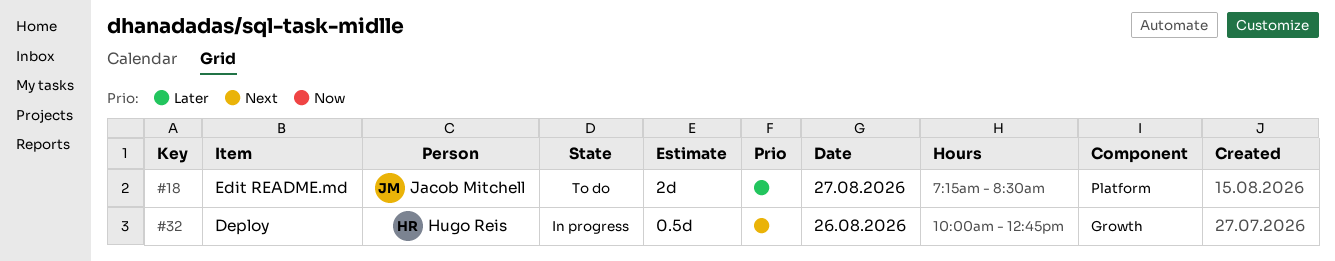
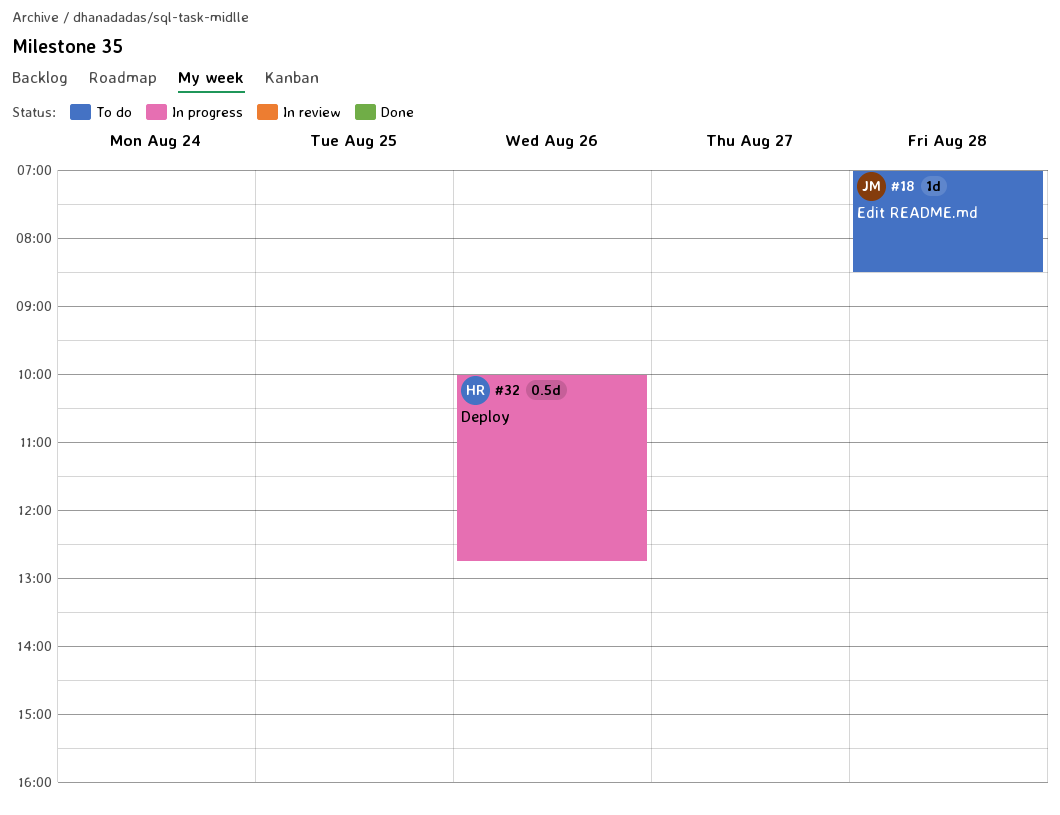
#18, estimate: 2d -> 1d
#18, day: Aug 27 -> Aug 28
#18, begins: 07:15 -> 07:00

